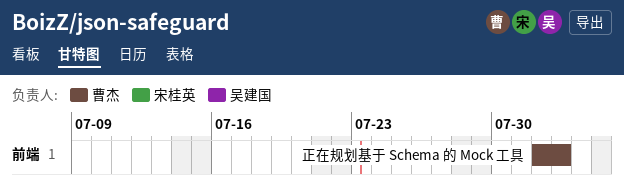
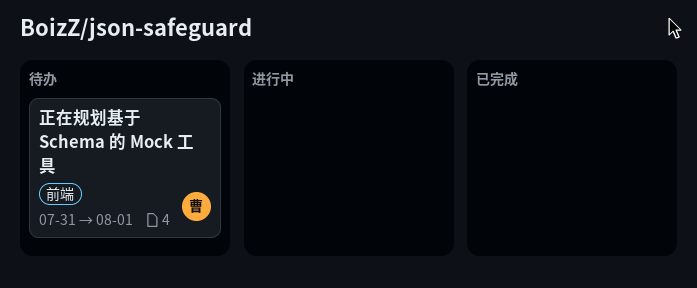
正在规划基于 Schema 的 Mock 工具, start: Aug 1 -> Jul 31
正在规划基于 Schema 的 Mock 工具, due: Aug 2 -> Aug 1

